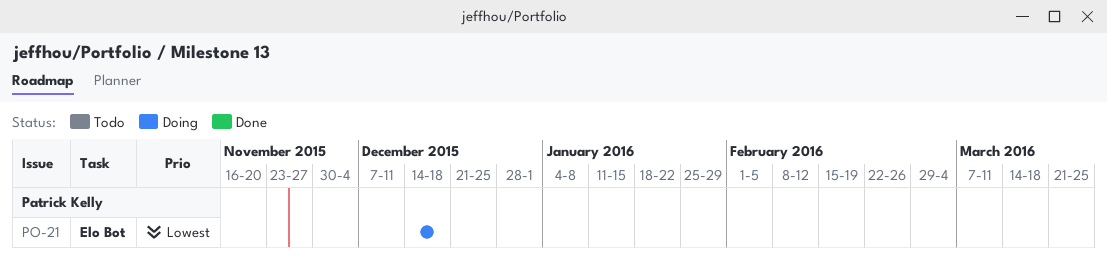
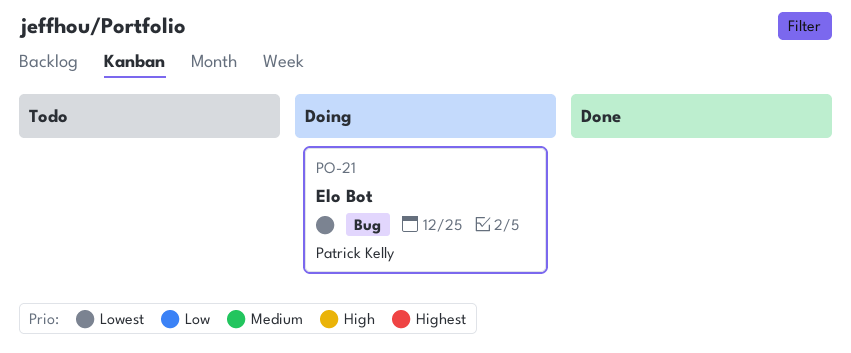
PO-21, due: Dec 18 -> Dec 25

